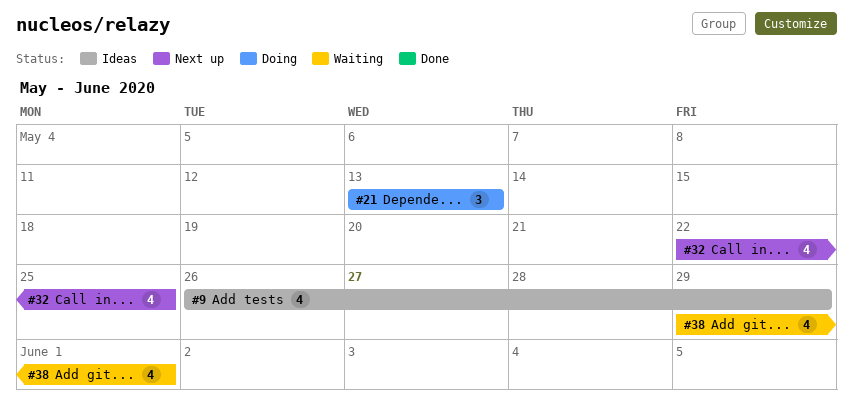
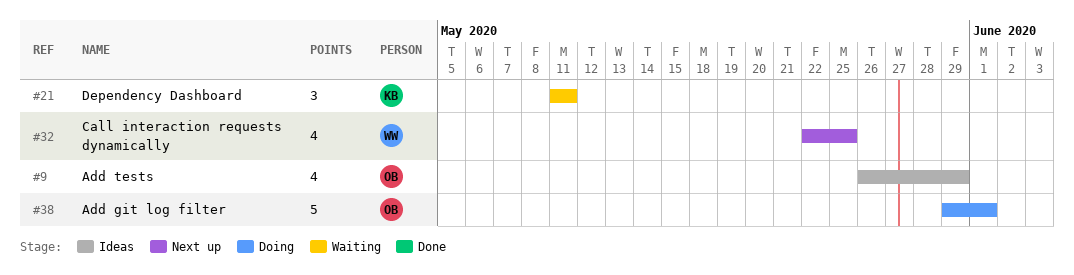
#21, status: Doing -> Waiting
#21, start: May 13 -> May 11
#21, due: May 13 -> May 11
#38, status: Waiting -> Doing
#38, estimate: 4 -> 5

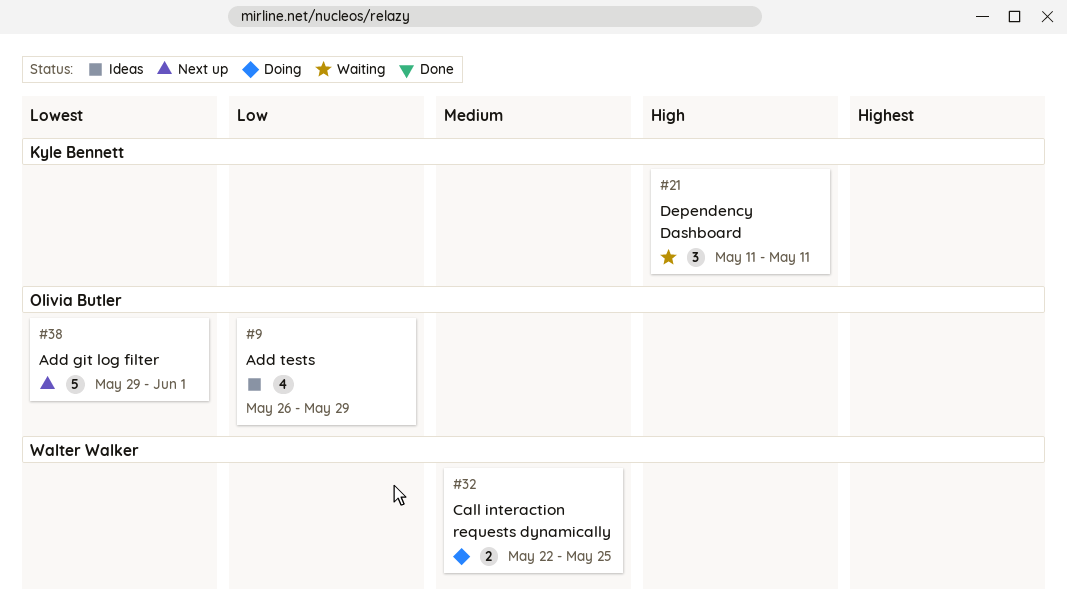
#32, status: Next up -> Doing
#32, estimate: 4 -> 2
#38, status: Doing -> Next up

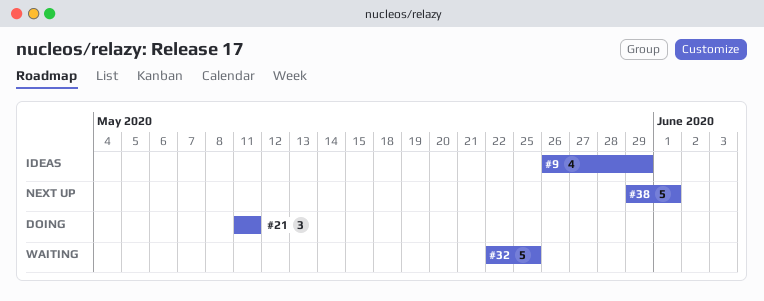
#21, status: Waiting -> Doing
#32, status: Doing -> Waiting
#32, estimate: 2 -> 5

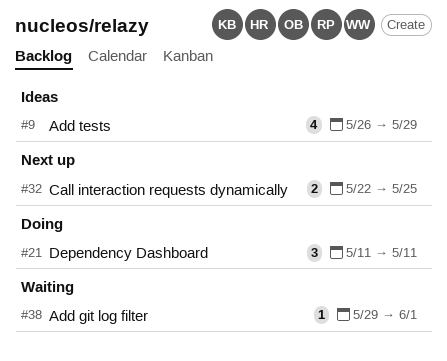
#32, status: Waiting -> Next up
#32, estimate: 5 -> 2
#38, status: Next up -> Waiting
#38, estimate: 5 -> 1

